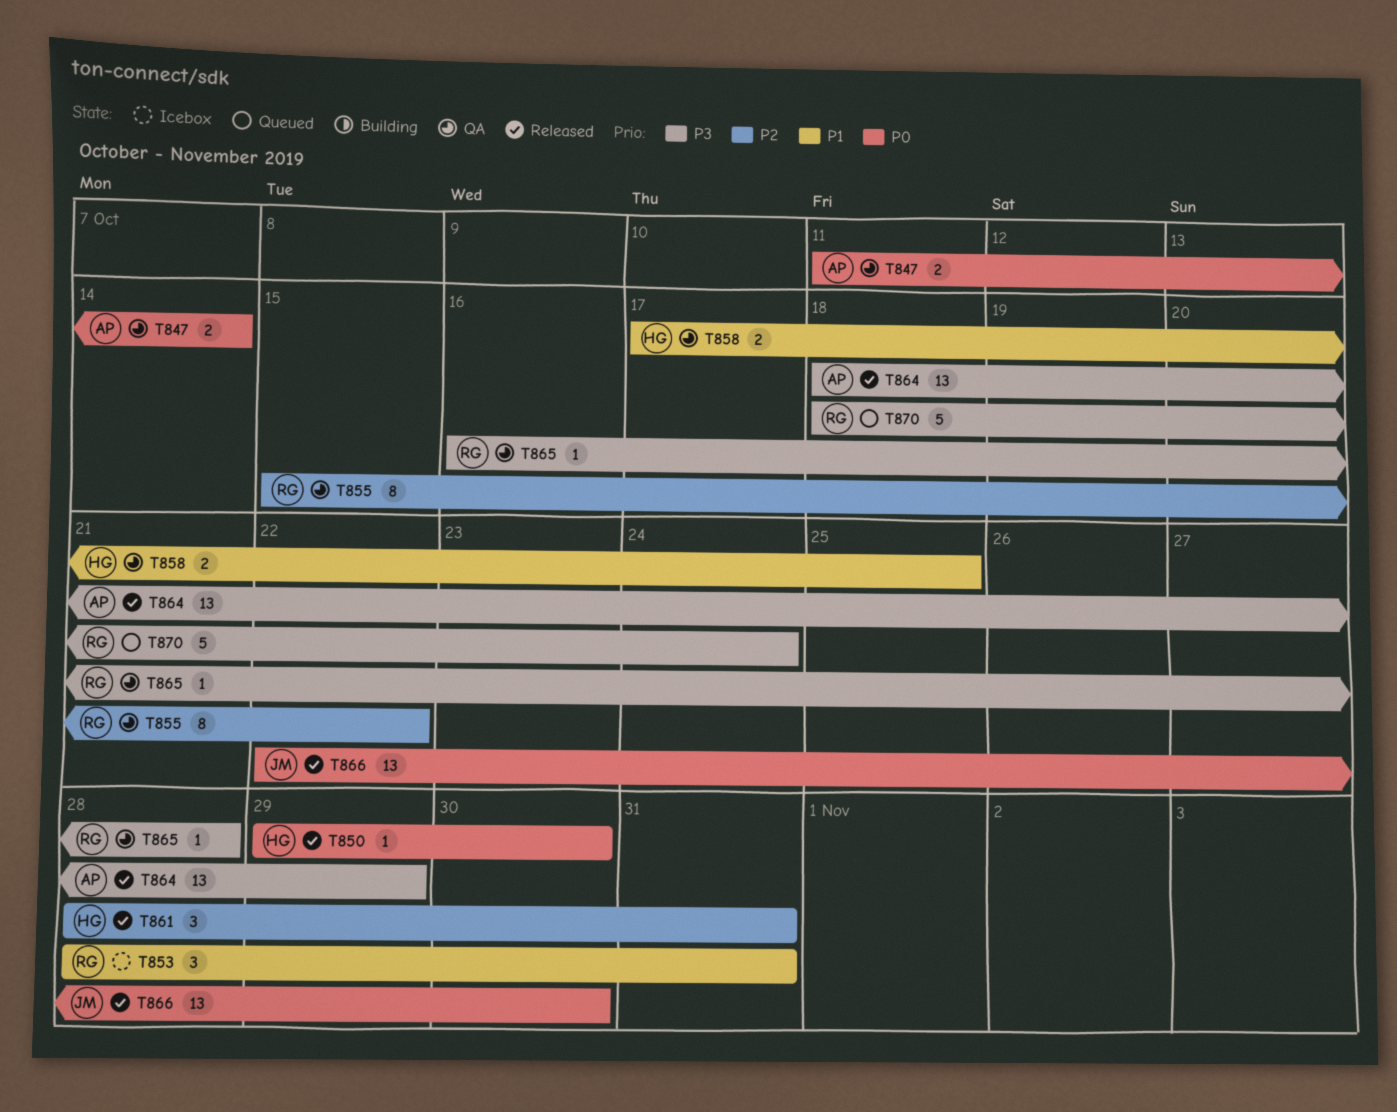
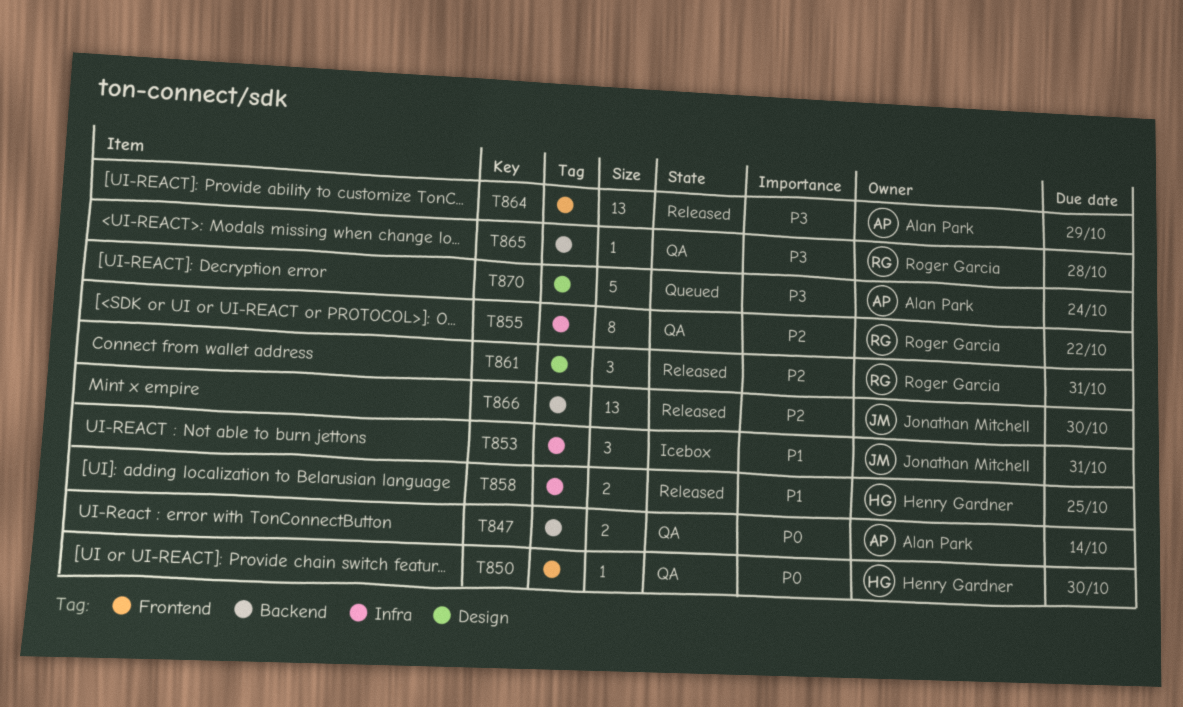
T850, status: Released -> QA
T853, owner: Roger Garcia -> Jonathan Mitchell
T858, status: QA -> Released
T861, owner: Henry Gardner -> Roger Garcia
T866, priority: P0 -> P2
T870, owner: Roger Garcia -> Alan Park

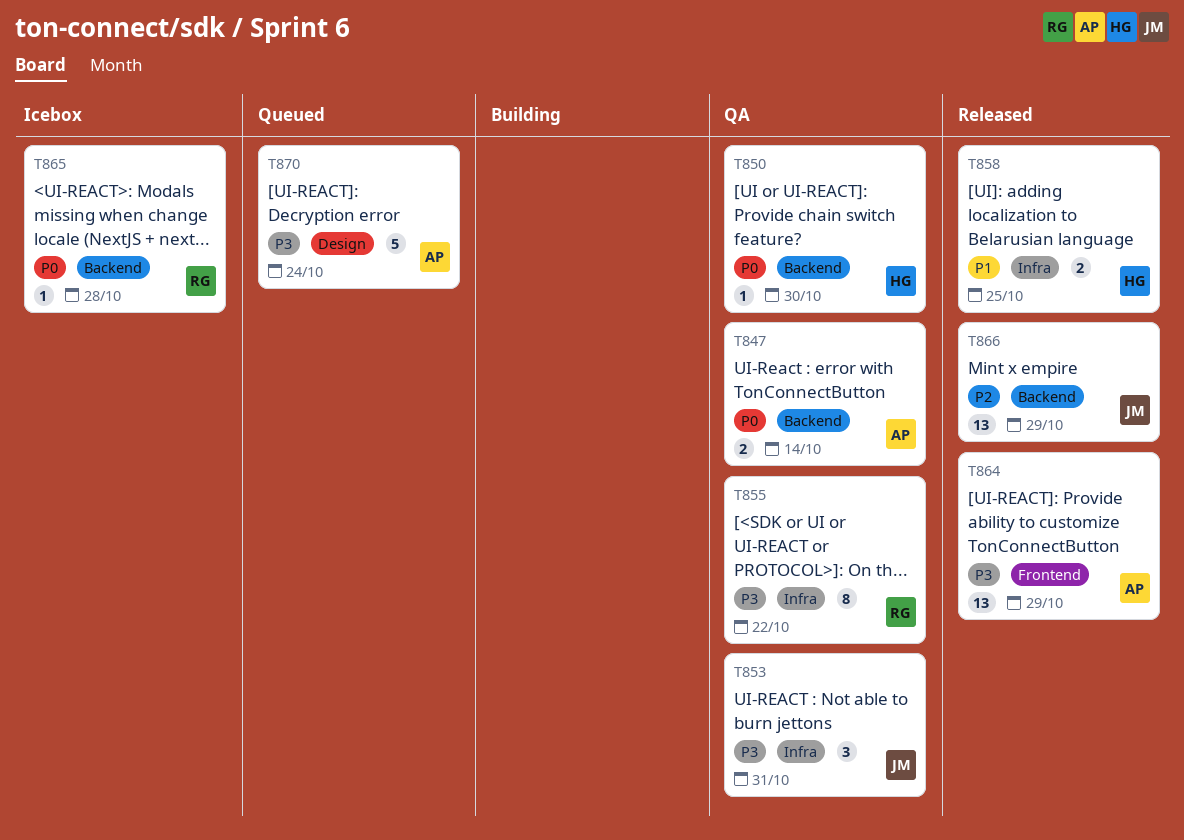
T850, label: Frontend -> Backend
T853, status: Icebox -> QA
T853, priority: P1 -> P3
T855, priority: P2 -> P3
T861: present -> none
T865, status: QA -> Icebox
T865, priority: P3 -> P0
T866, due: Oct 30 -> Oct 29

